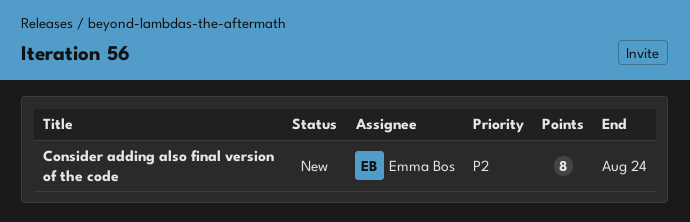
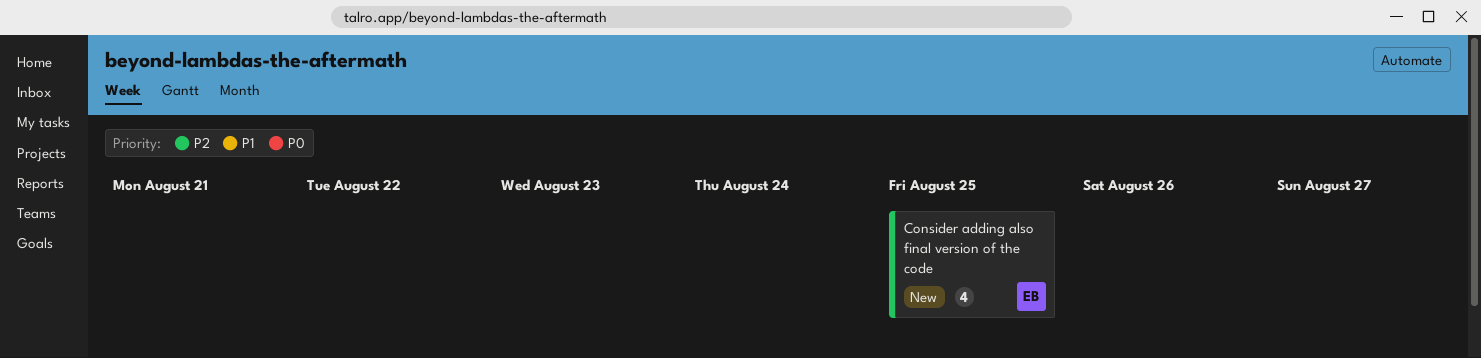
Consider adding also final version of the code, estimate: 8 -> 4
Consider adding also final version of the code, due: Aug 24 -> Aug 25

